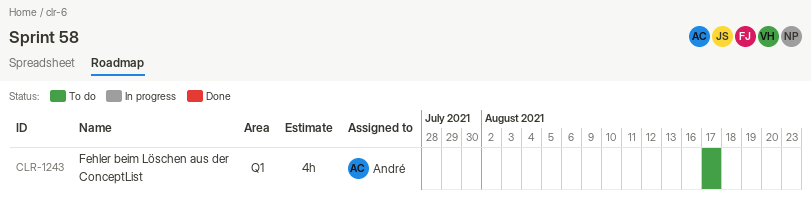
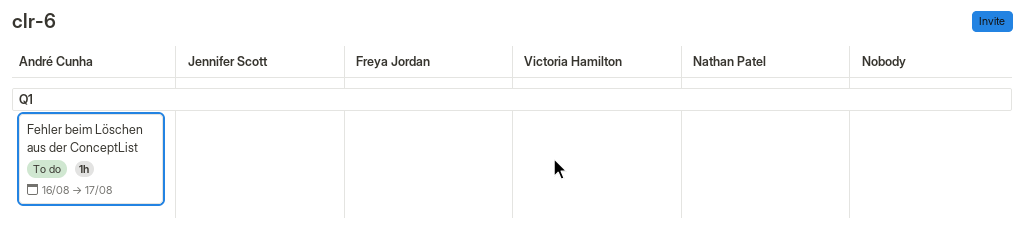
Fehler beim Löschen aus der ConceptList, estimate: 4h -> 1h
Fehler beim Löschen aus der ConceptList, start: Aug 17 -> Aug 16

